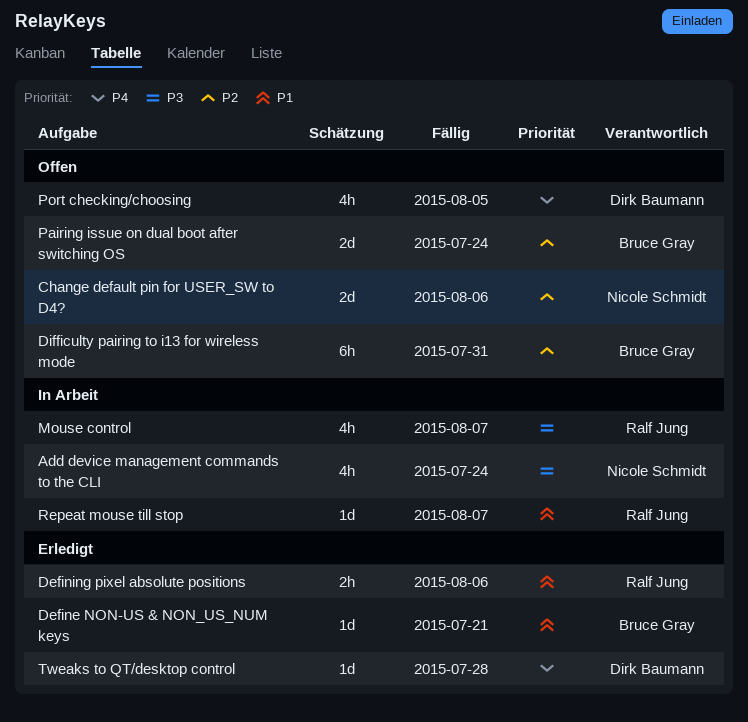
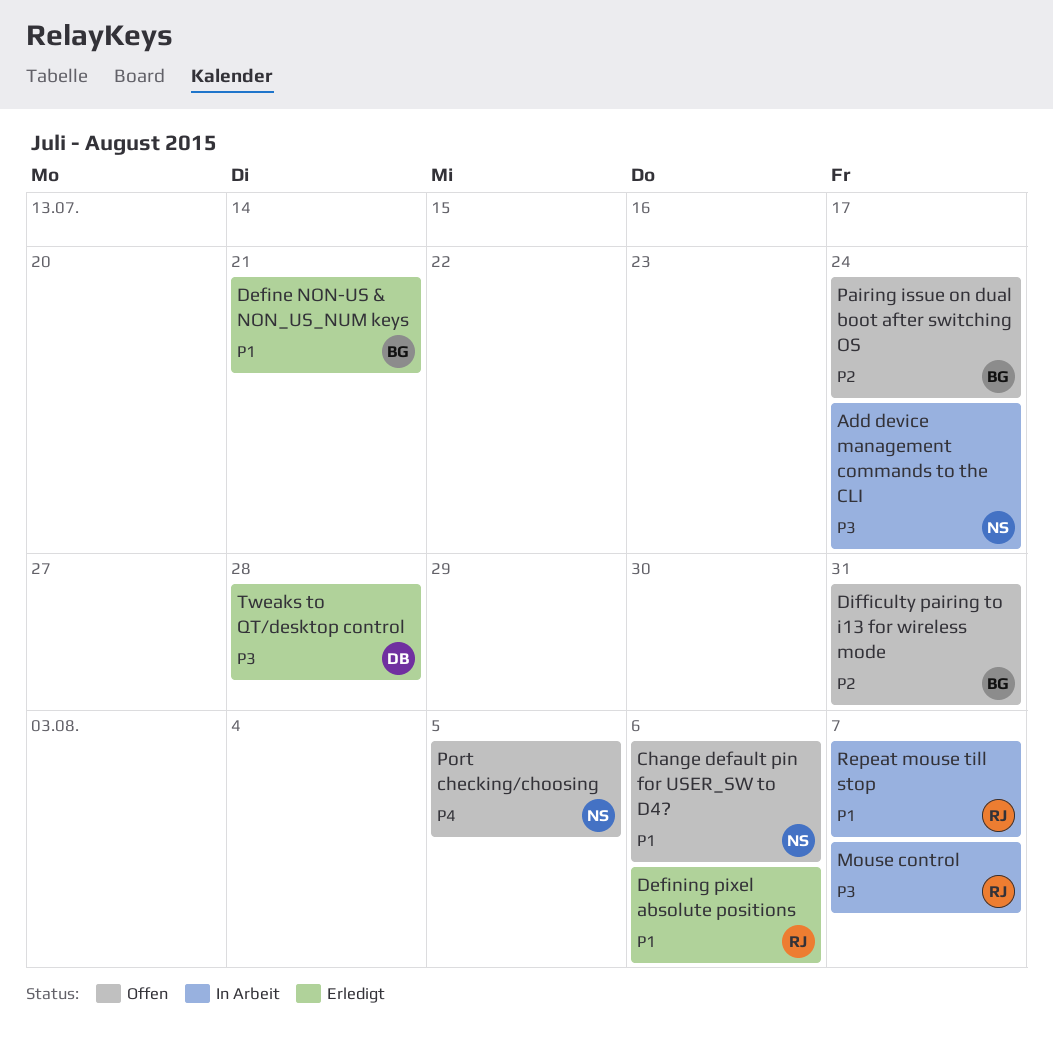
Change default pin for USER_SW to D4?, priority: P2 -> P1
Port checking/choosing, owner: Dirk Baumann -> Nicole Schmidt
Tweaks to QT/desktop control, priority: P4 -> P3

